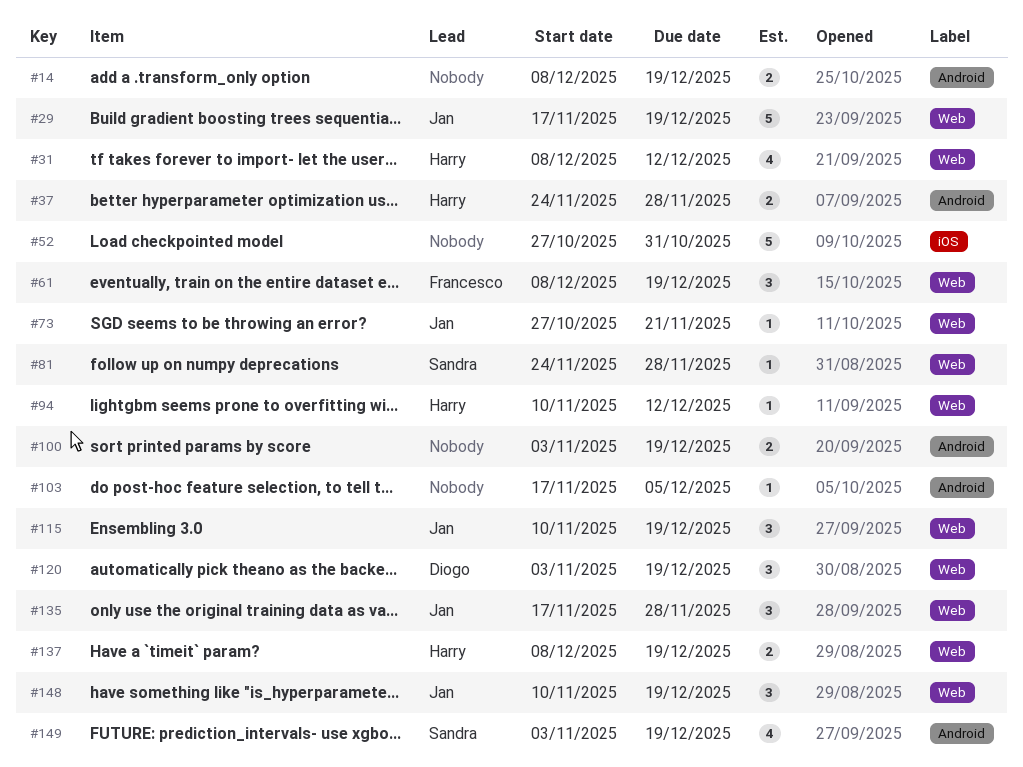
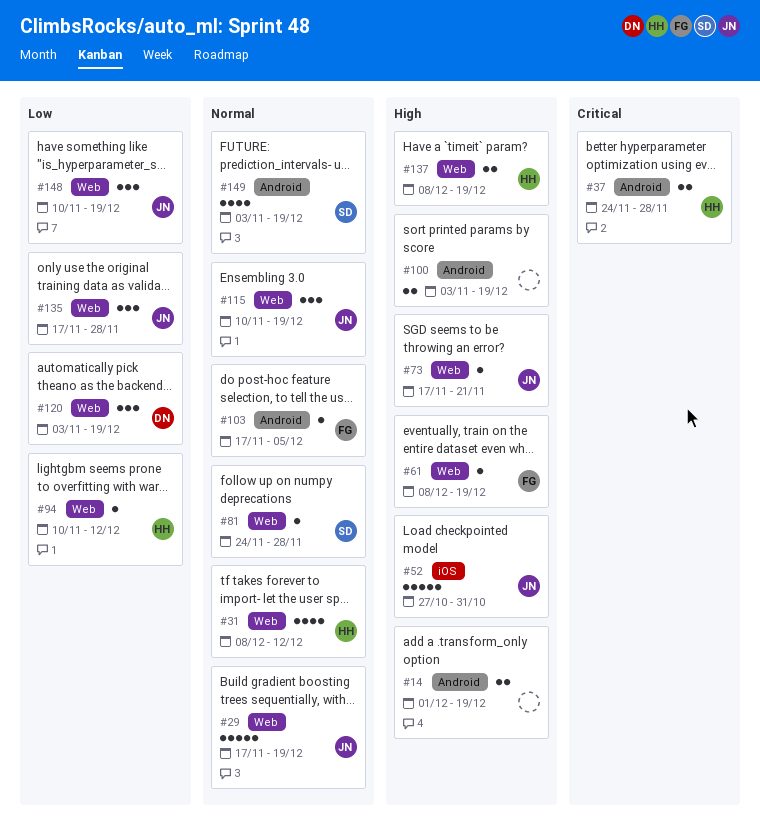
#14, start: Dec 8 -> Dec 1
#52, owner: none -> Jan
#61, estimate: 3 -> 1
#73, start: Oct 27 -> Nov 17
#103, owner: none -> Francesco

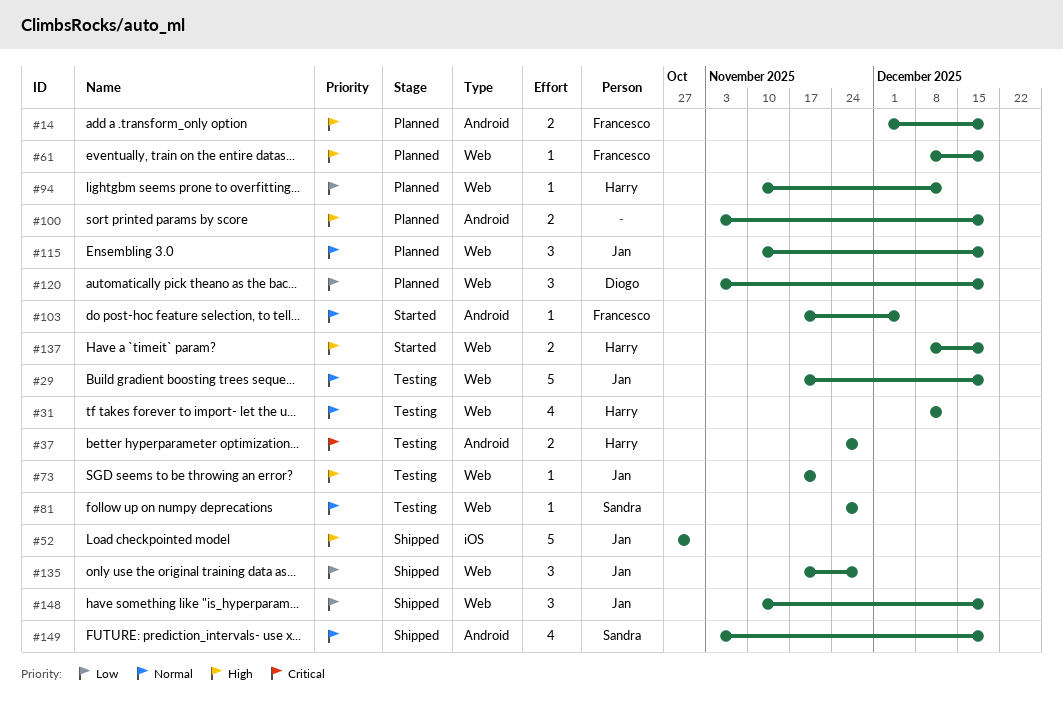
#14, owner: none -> Francesco

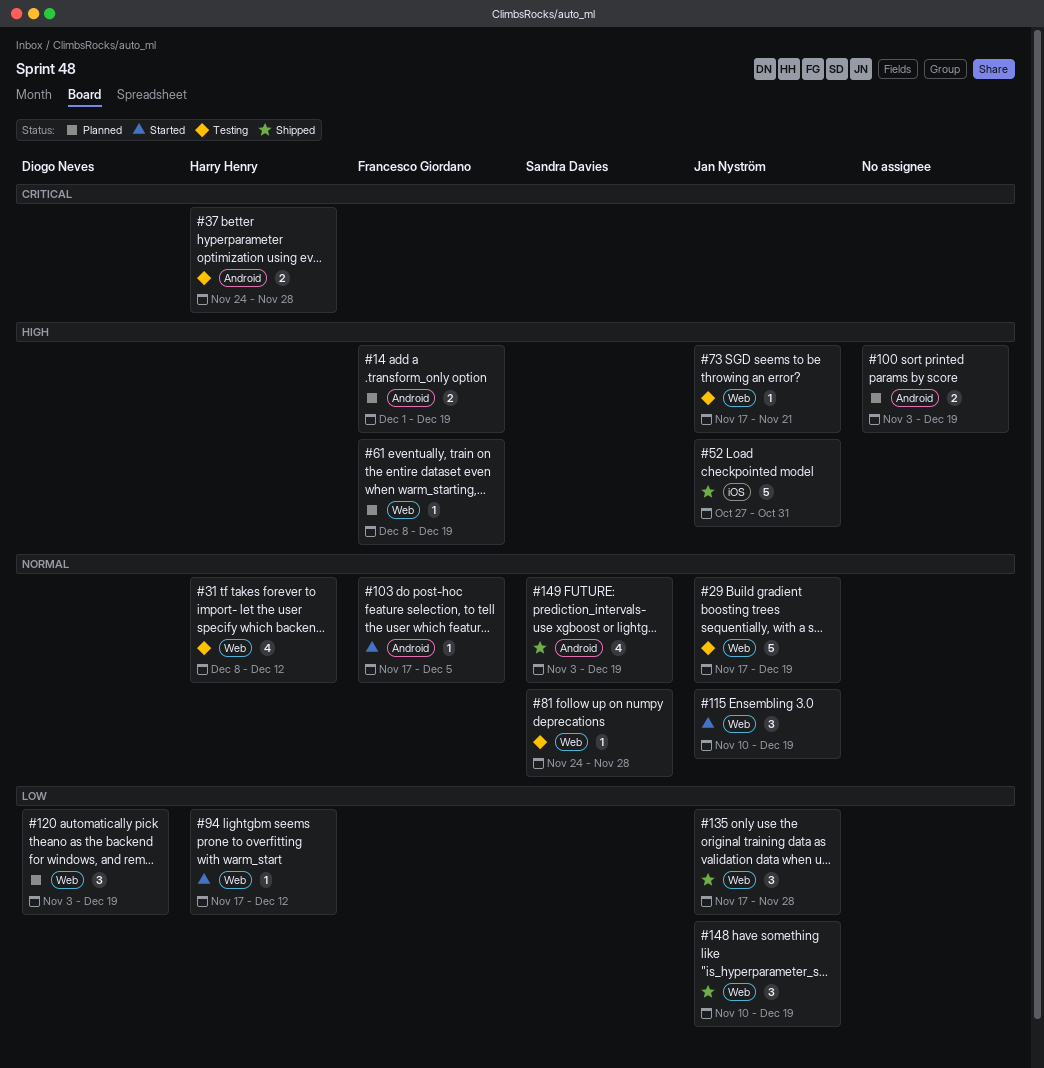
#94, status: Planned -> Started
#94, start: Nov 10 -> Nov 17
#115, status: Planned -> Started
#137: present -> none

